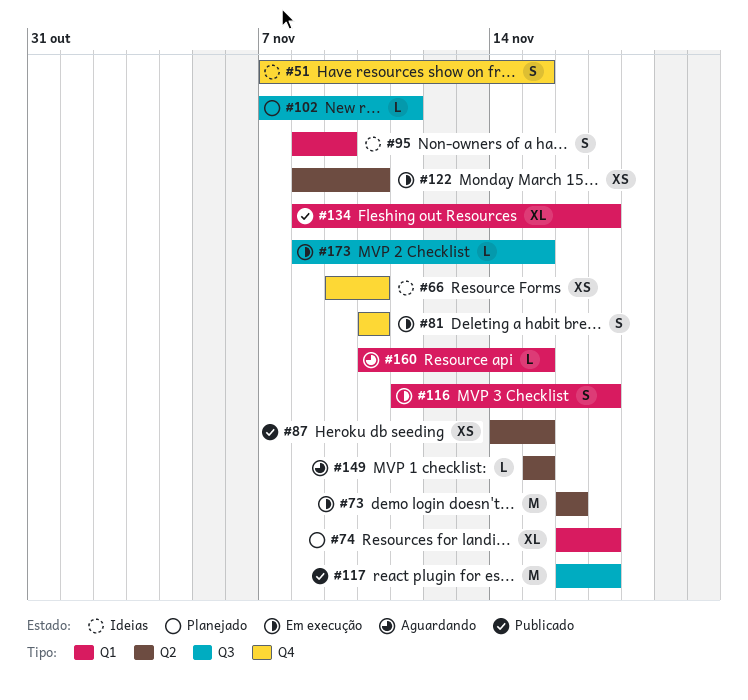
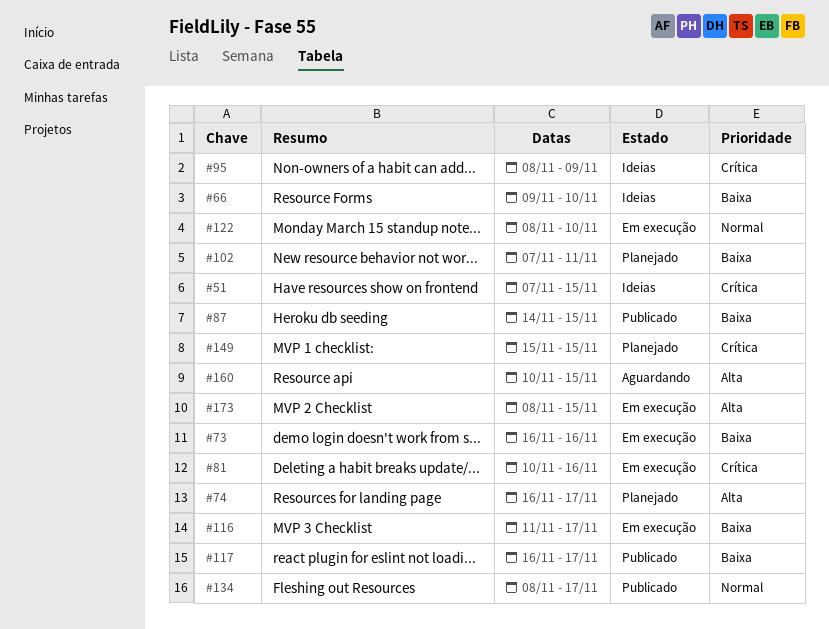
#81, due: Nov 10 -> Nov 16
#149, status: Aguardando -> Planejado

